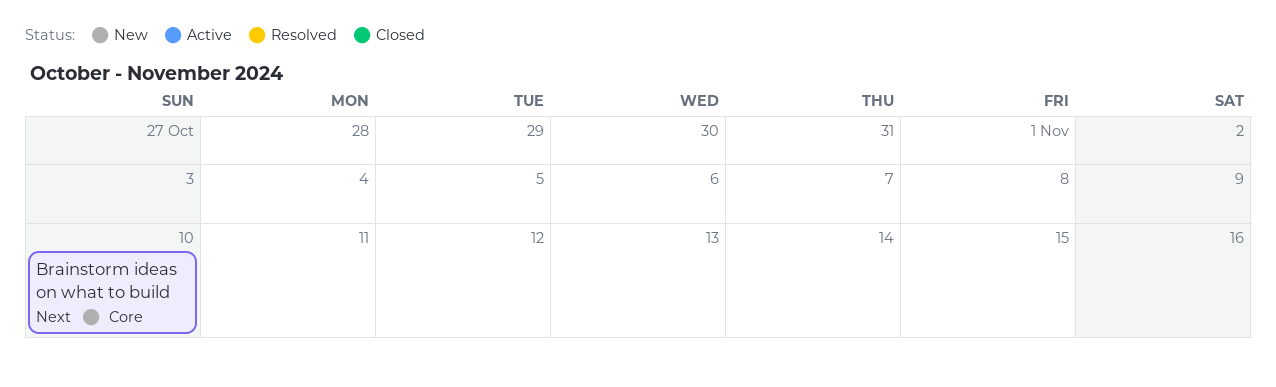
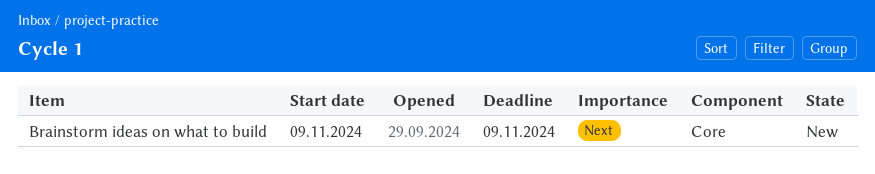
Brainstorm ideas on what to build, due: Nov 10 -> Nov 9

